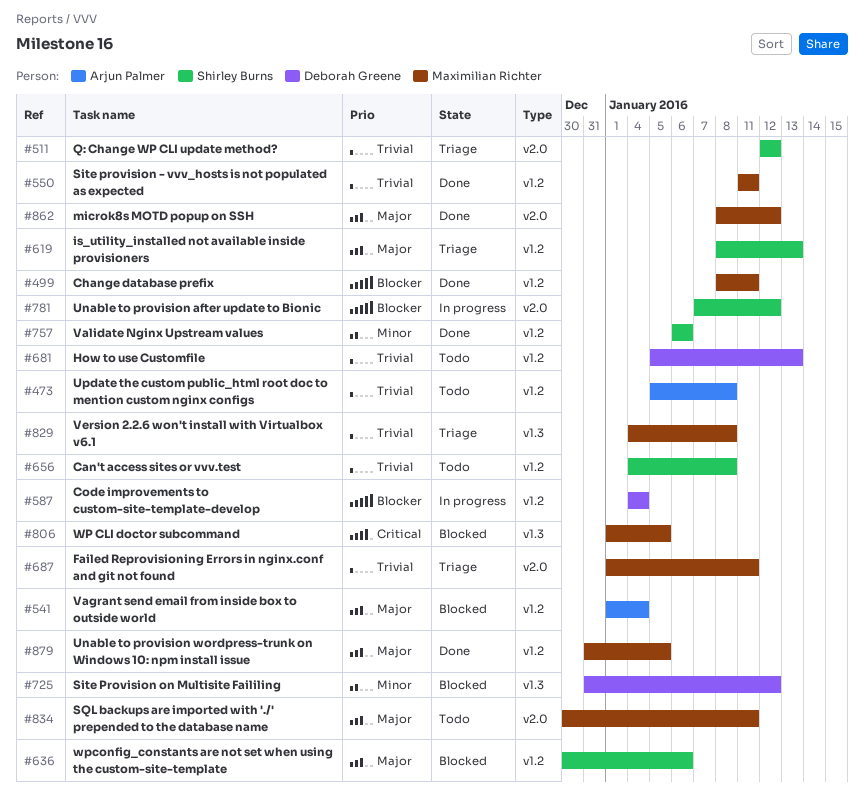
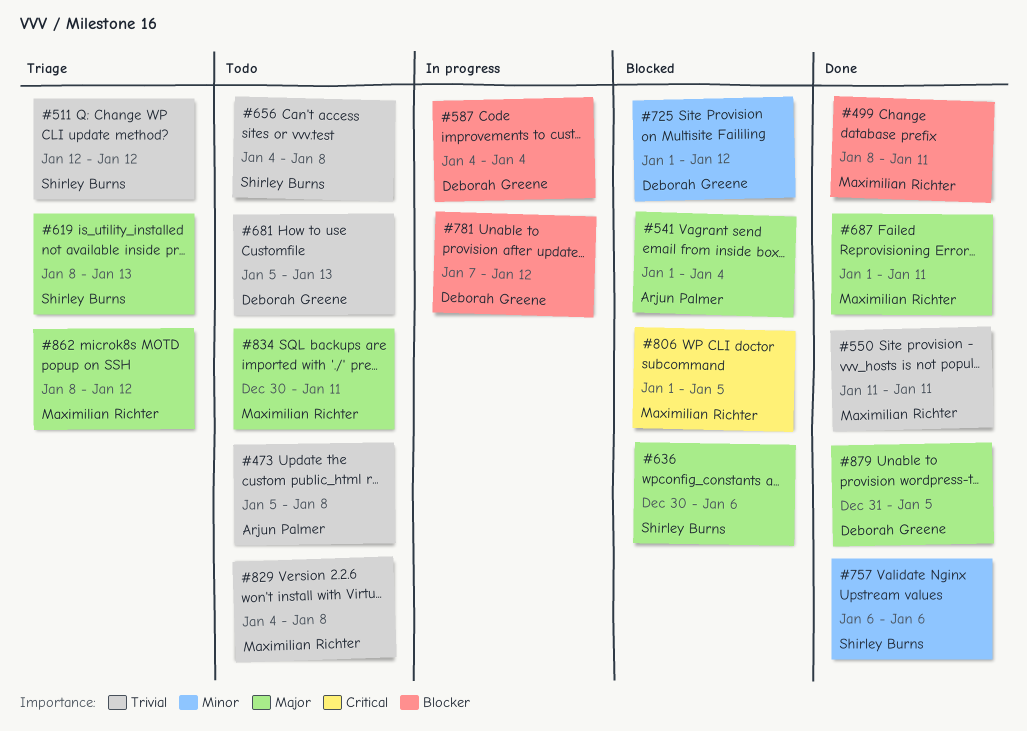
#687, status: Triage -> Done
#687, priority: Trivial -> Major
#725, start: Dec 31 -> Jan 1
#781, owner: Shirley Burns -> Deborah Greene
#829, status: Triage -> Todo
#862, status: Done -> Triage
#879, owner: Maximilian Richter -> Deborah Greene

